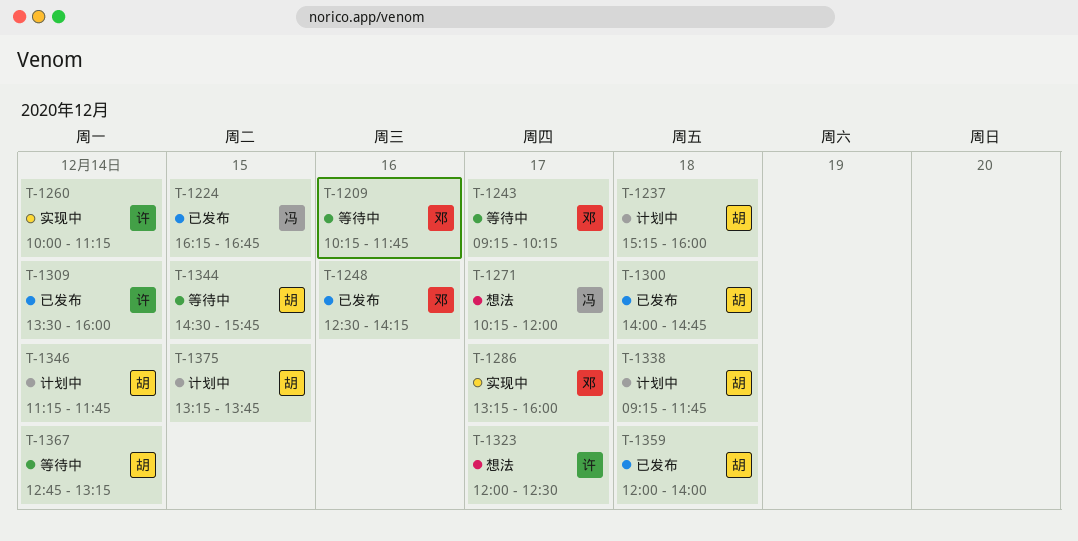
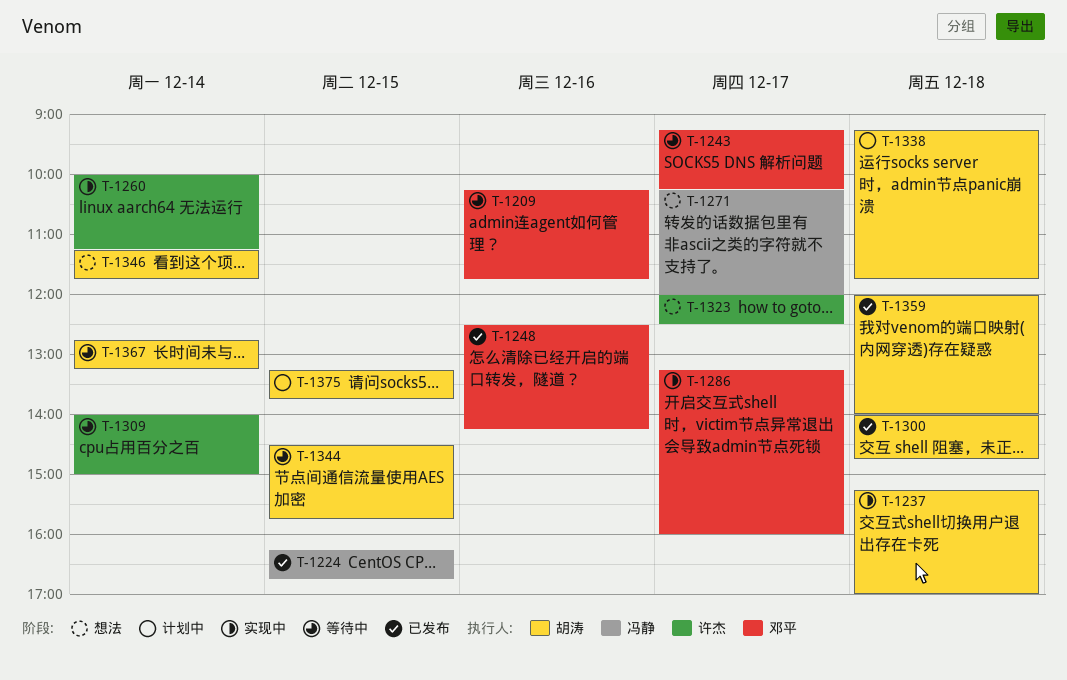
T-1237, status: 计划中 -> 实现中
T-1237, ends: 16:00 -> 17:00
T-1309, status: 已发布 -> 等待中
T-1309, begins: 13:30 -> 14:00
T-1309, ends: 16:00 -> 15:00
T-1346, status: 计划中 -> 想法

